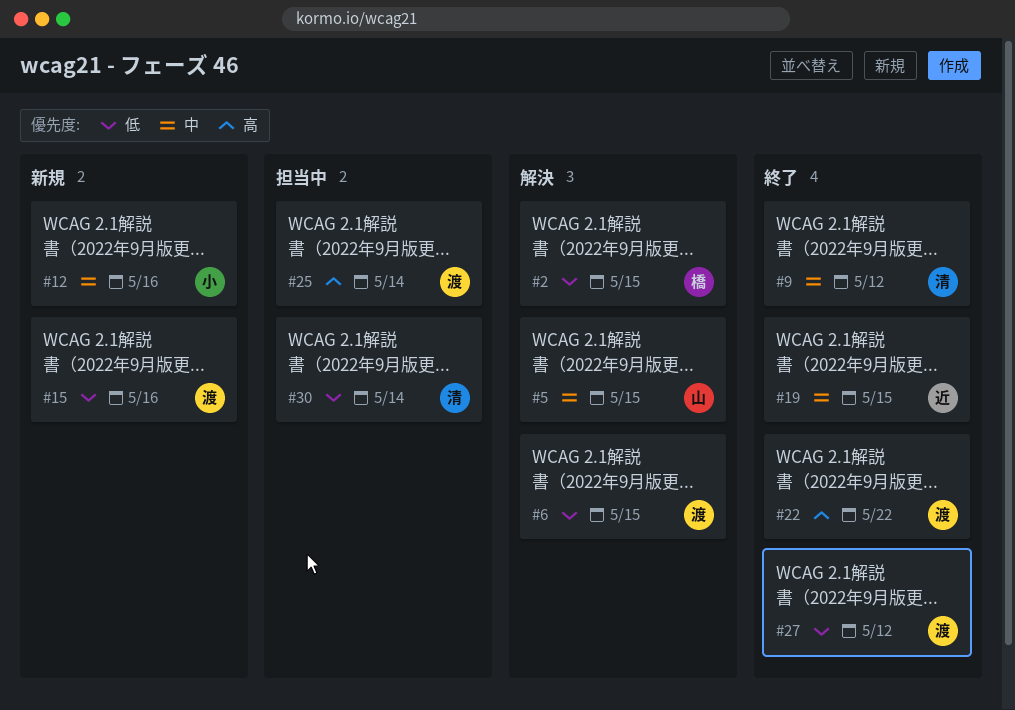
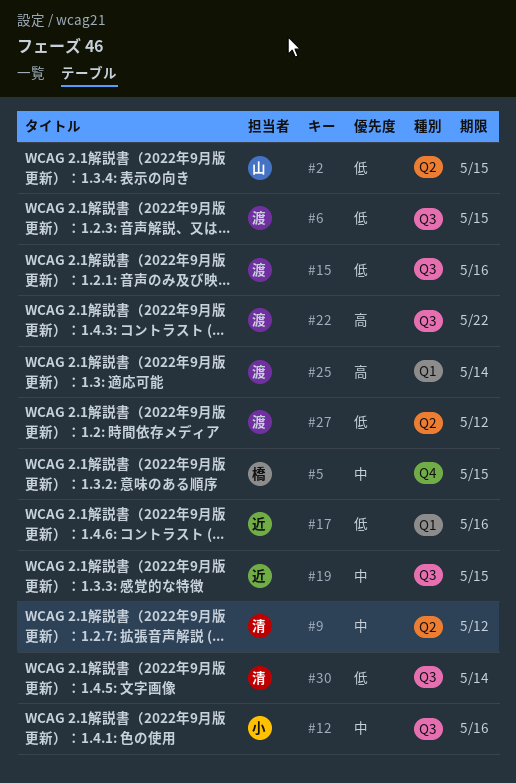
#2, owner: 橋 -> 山
#5, owner: 山 -> 橋
#17: none -> present

